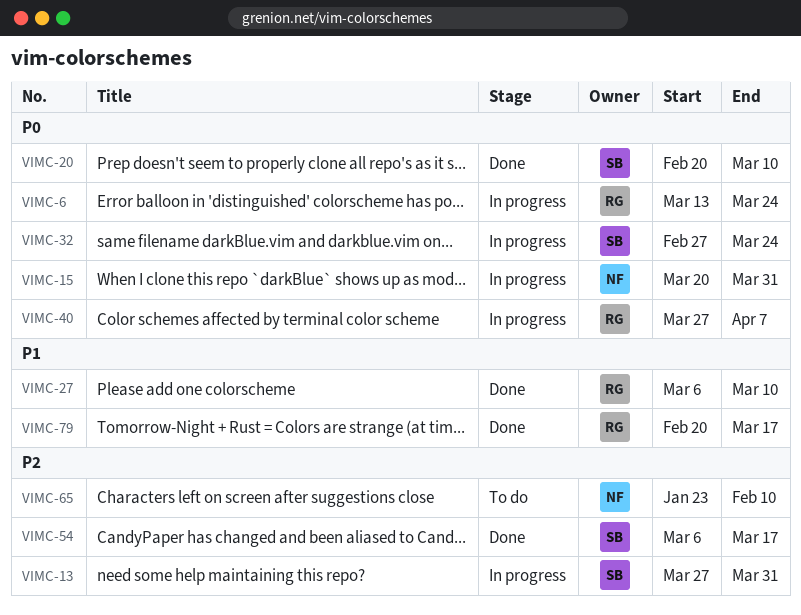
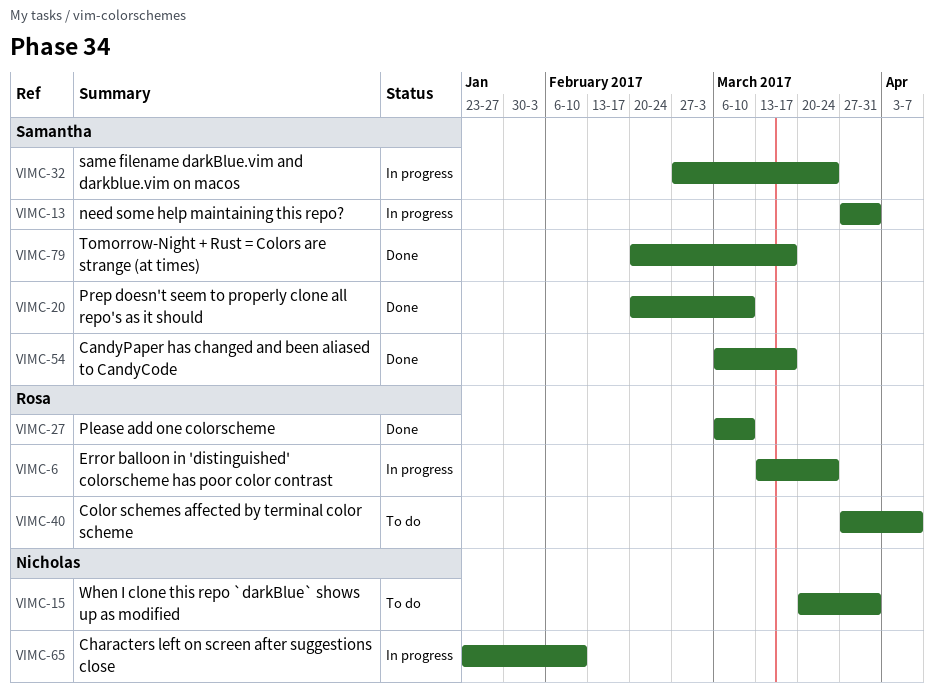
VIMC-15, status: In progress -> To do
VIMC-40, status: In progress -> To do
VIMC-65, status: To do -> In progress
VIMC-79, owner: Rosa -> Samantha

